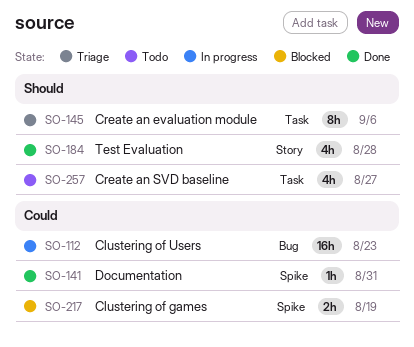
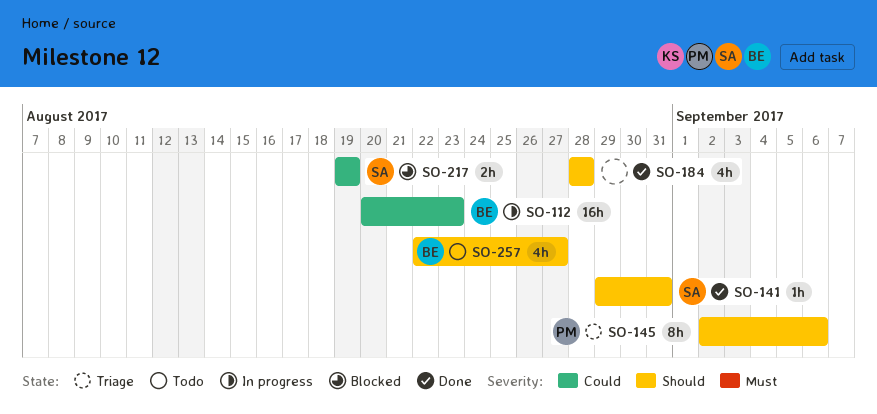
SO-141, priority: Could -> Should

